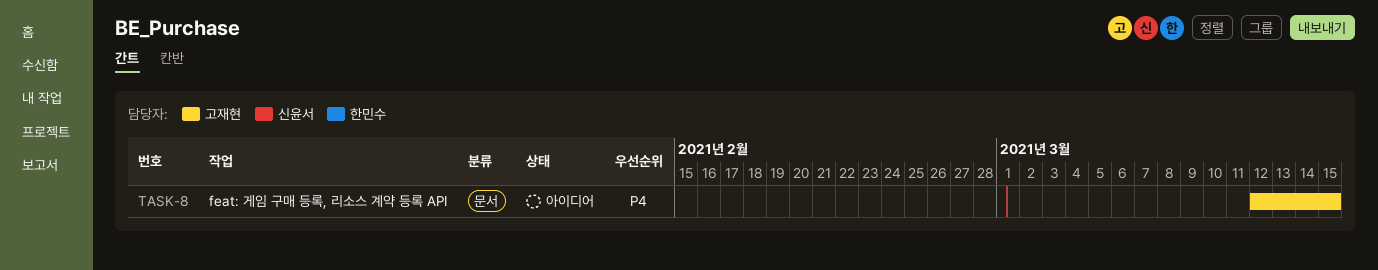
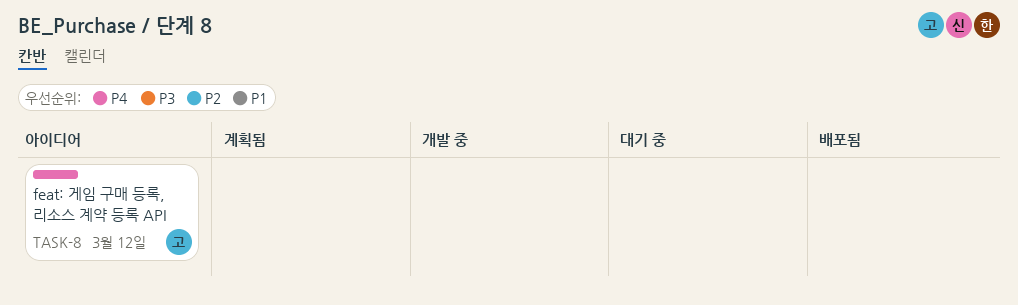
TASK-8, due: Mar 15 -> Mar 12

